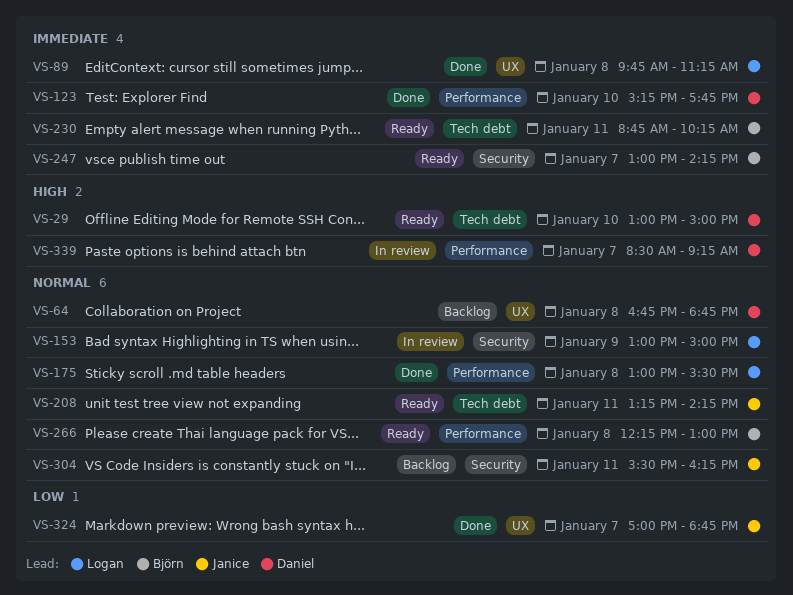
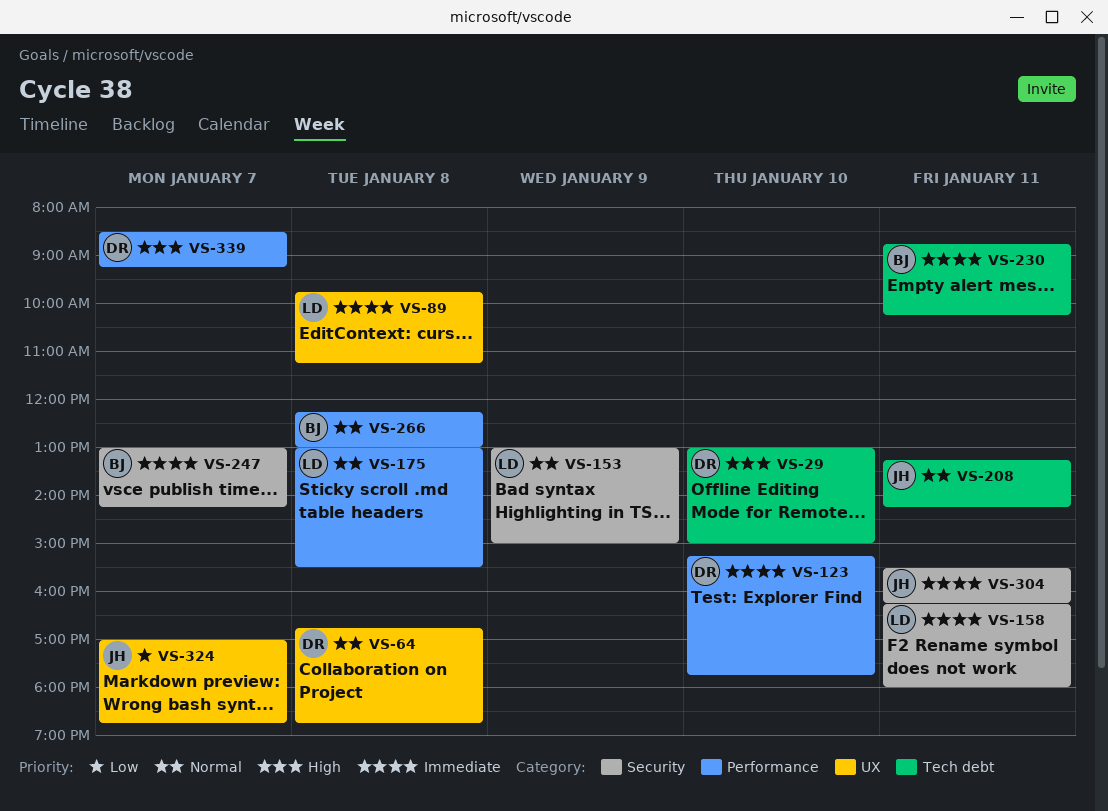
VS-158: none -> present
VS-304, priority: Normal -> Immediate

